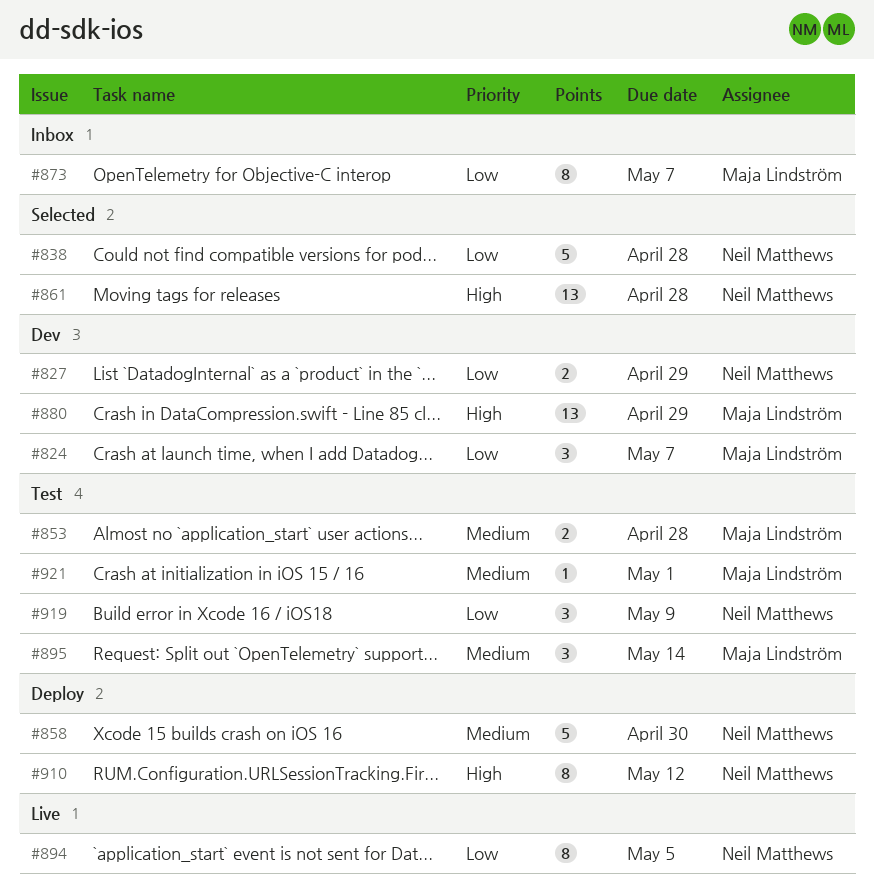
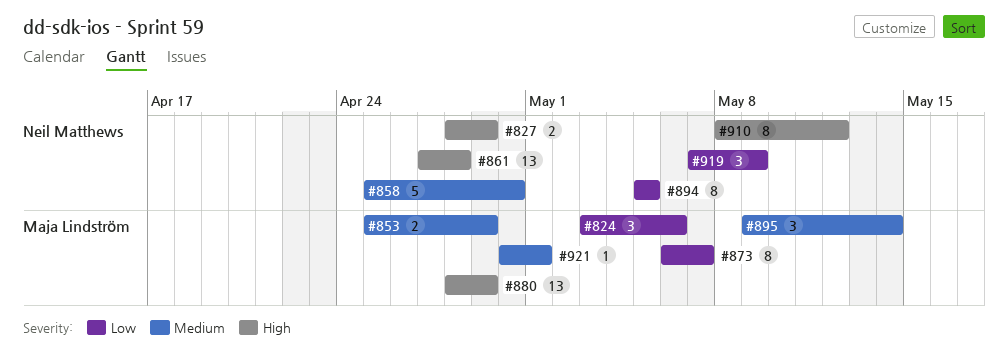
#824, due: May 7 -> May 6
#827, priority: Low -> High
#838: present -> none
#853, due: Apr 28 -> Apr 29

